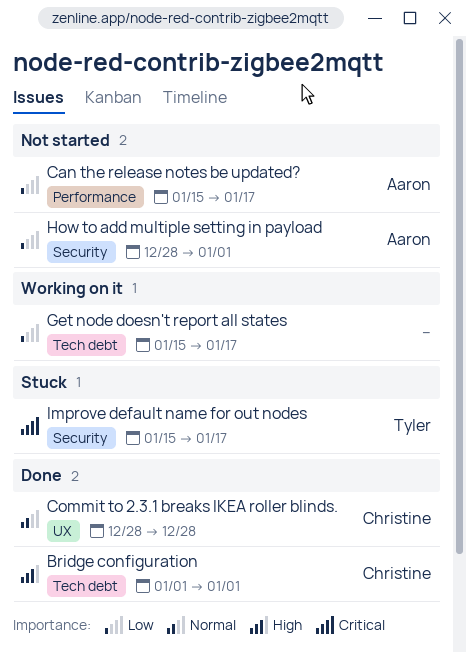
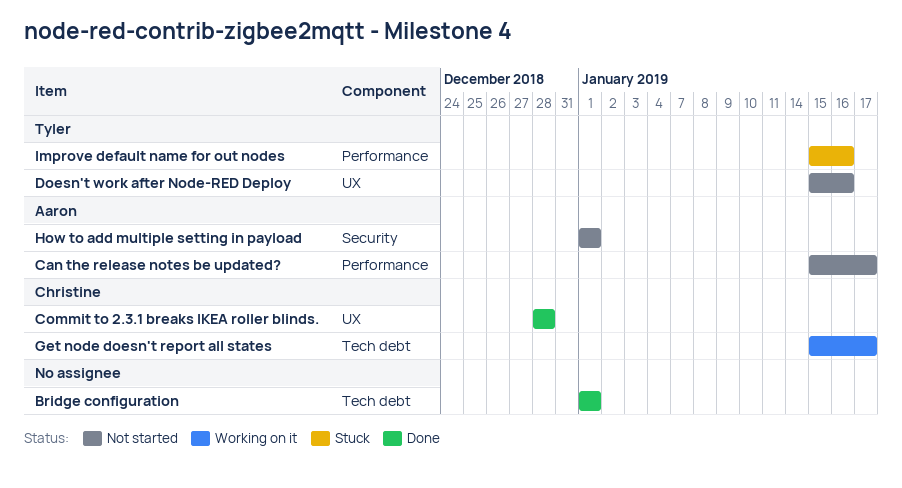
Bridge configuration, owner: Christine -> none
Doesn't work after Node-RED Deploy: none -> present
Get node doesn't report all states, owner: none -> Christine
How to add multiple setting in payload, start: Dec 28 -> Jan 1
Improve default name for out nodes, label: Security -> Performance
Improve default name for out nodes, due: Jan 17 -> Jan 16

